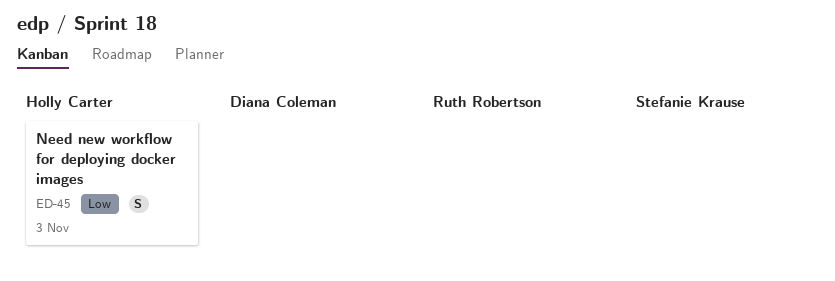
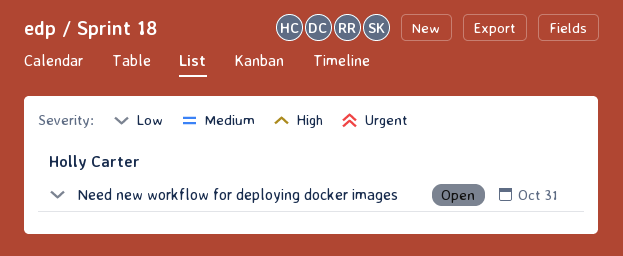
Need new workflow for deploying docker images, due: Nov 3 -> Oct 31

